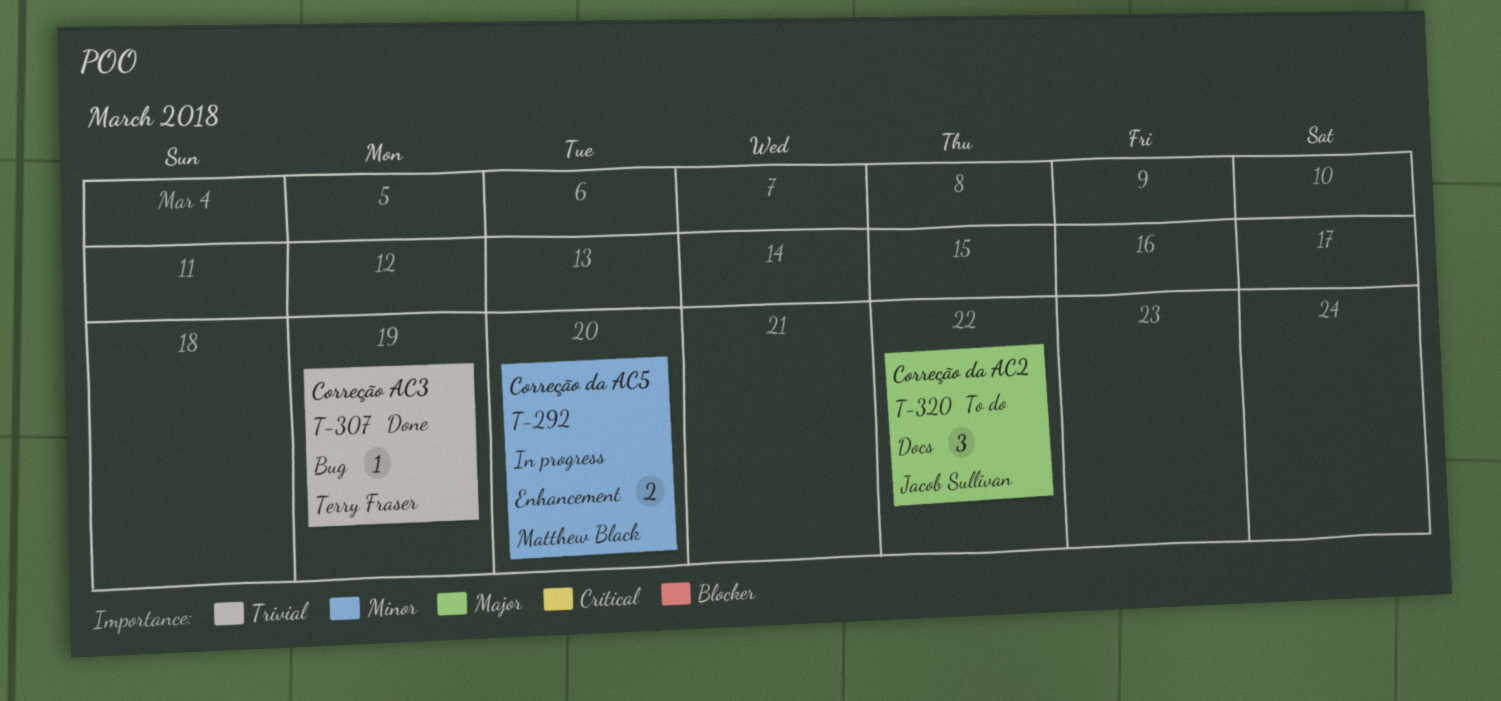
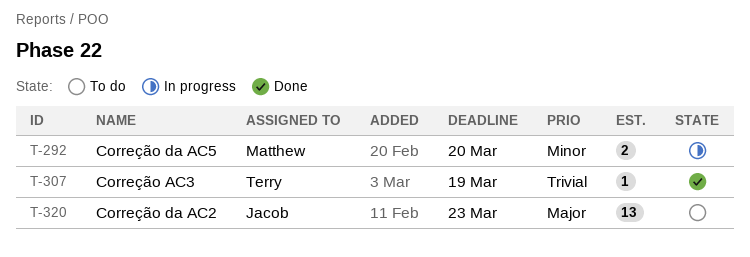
T-320, estimate: 3 -> 13
T-320, due: Mar 22 -> Mar 23

